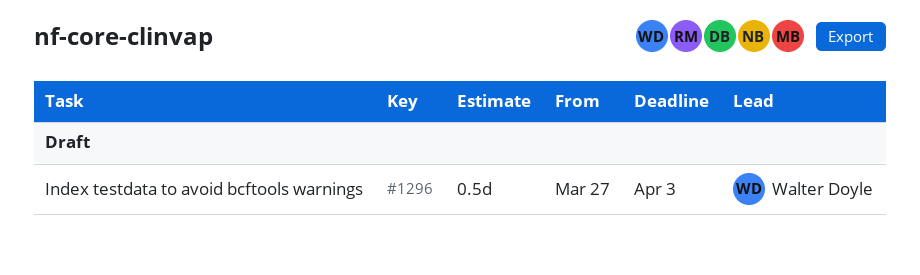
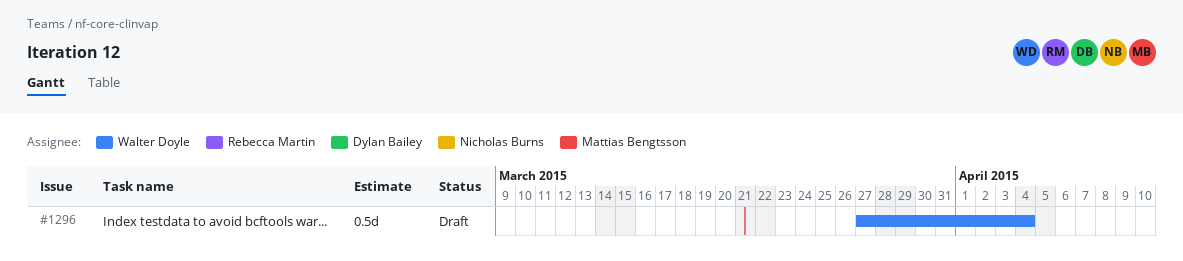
#1296, due: Apr 3 -> Apr 4

